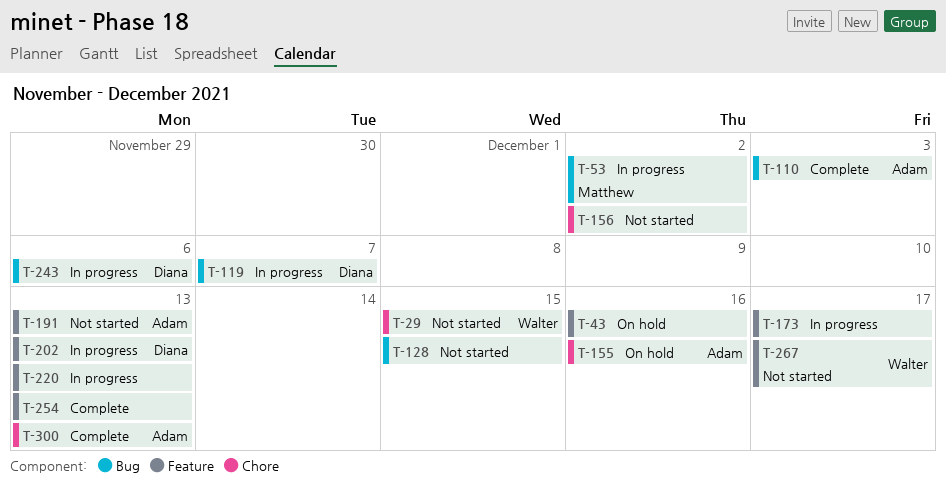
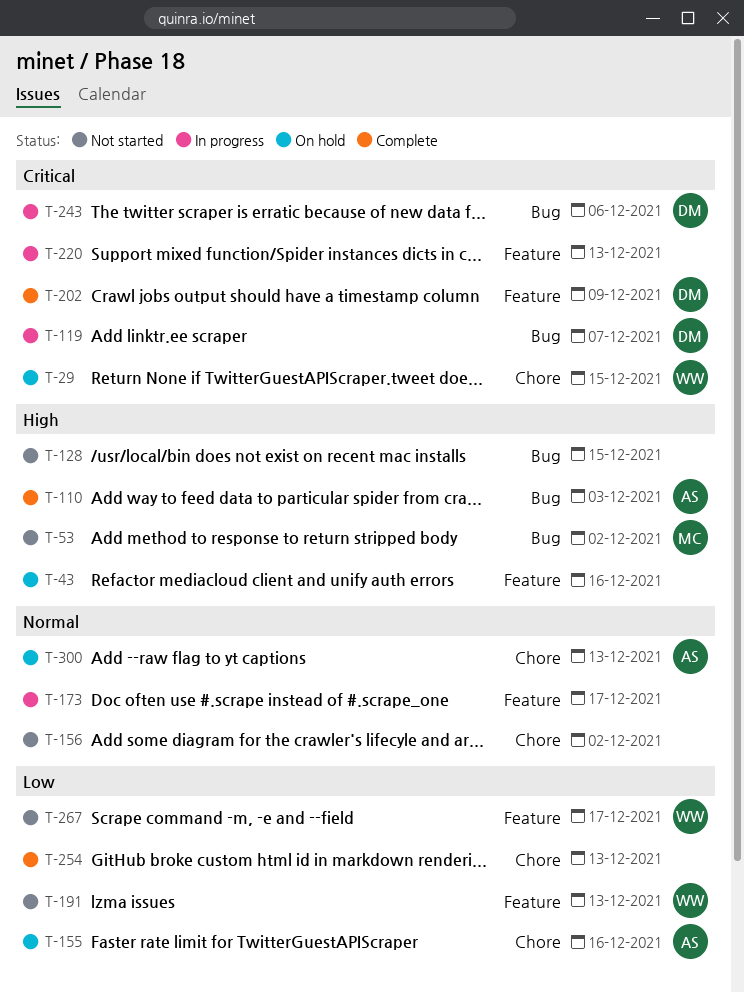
T-29, status: Not started -> On hold
T-53, status: In progress -> Not started
T-191, owner: Adam -> Walter
T-202, status: In progress -> Complete
T-202, due: Dec 13 -> Dec 9
T-254, label: Feature -> Chore
T-300, status: Complete -> On hold

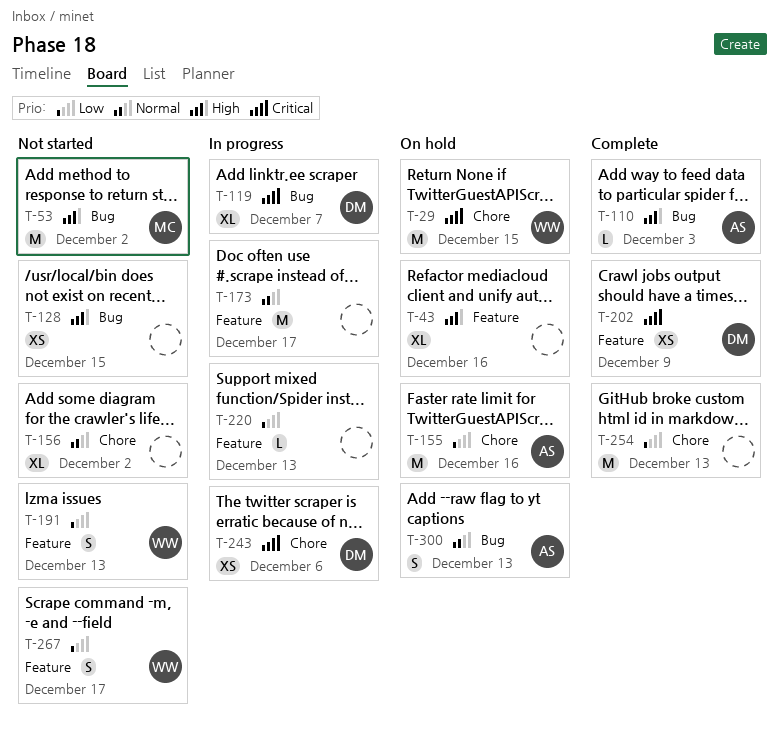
T-220, priority: Critical -> Low
T-243, label: Bug -> Chore
T-300, label: Chore -> Bug

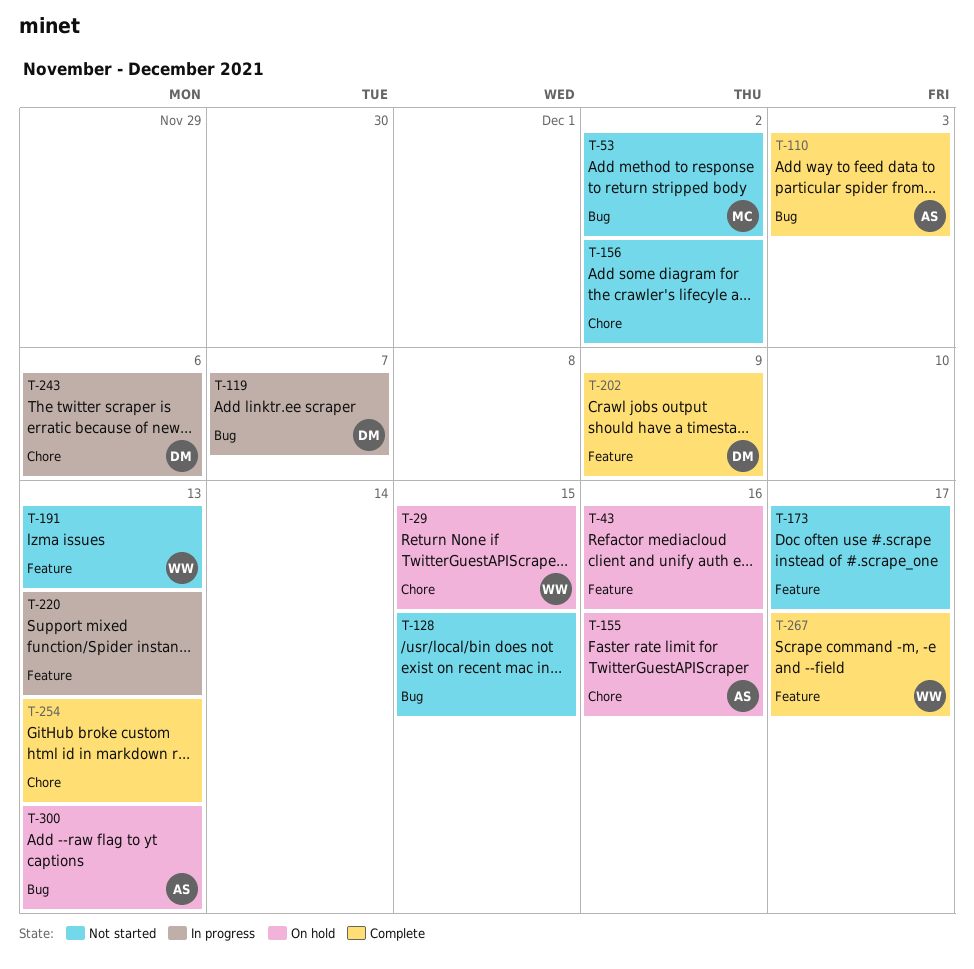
T-173, status: In progress -> Not started
T-267, status: Not started -> Complete

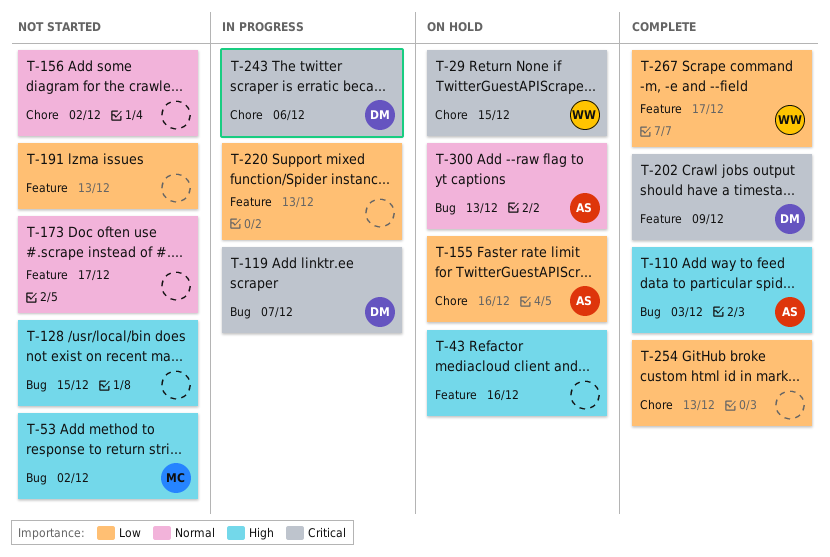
T-191, owner: WW -> none

